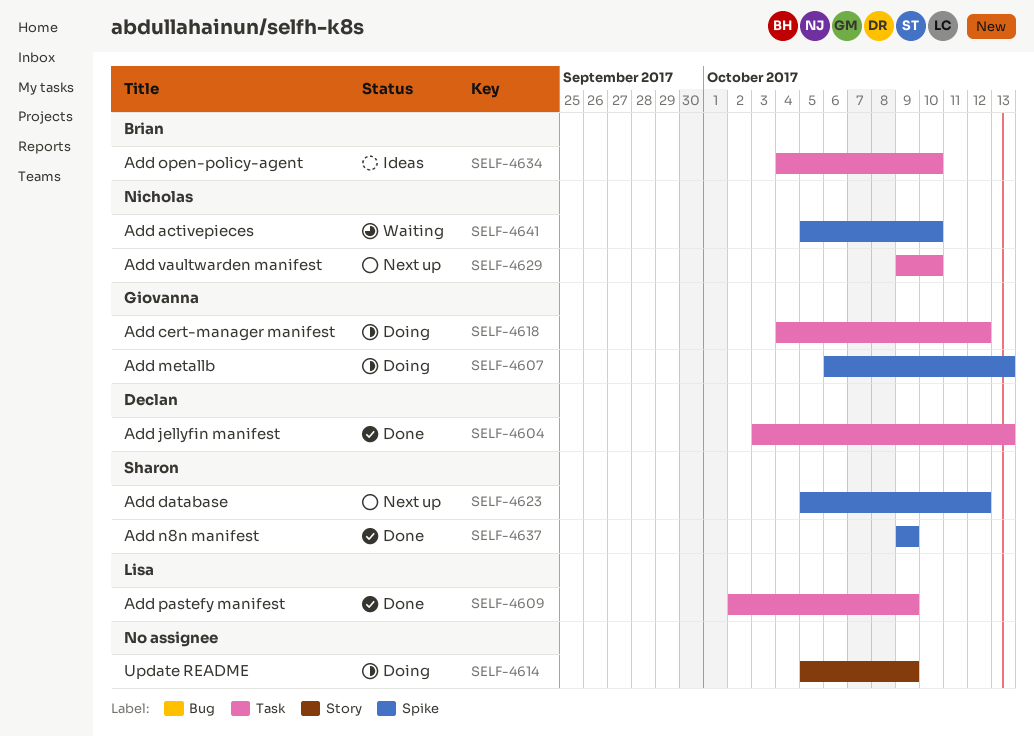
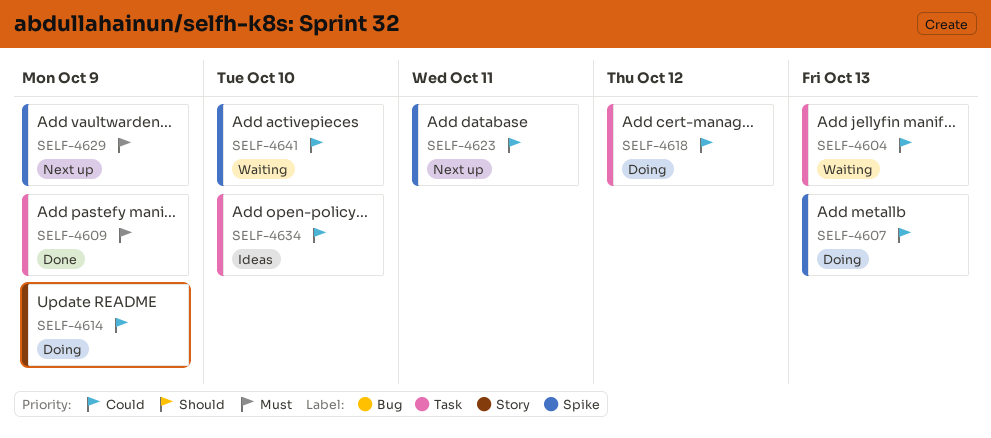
SELF-4604, status: Done -> Waiting
SELF-4623, due: Oct 12 -> Oct 11
SELF-4629, label: Task -> Spike
SELF-4629, due: Oct 10 -> Oct 9
SELF-4637: present -> none

